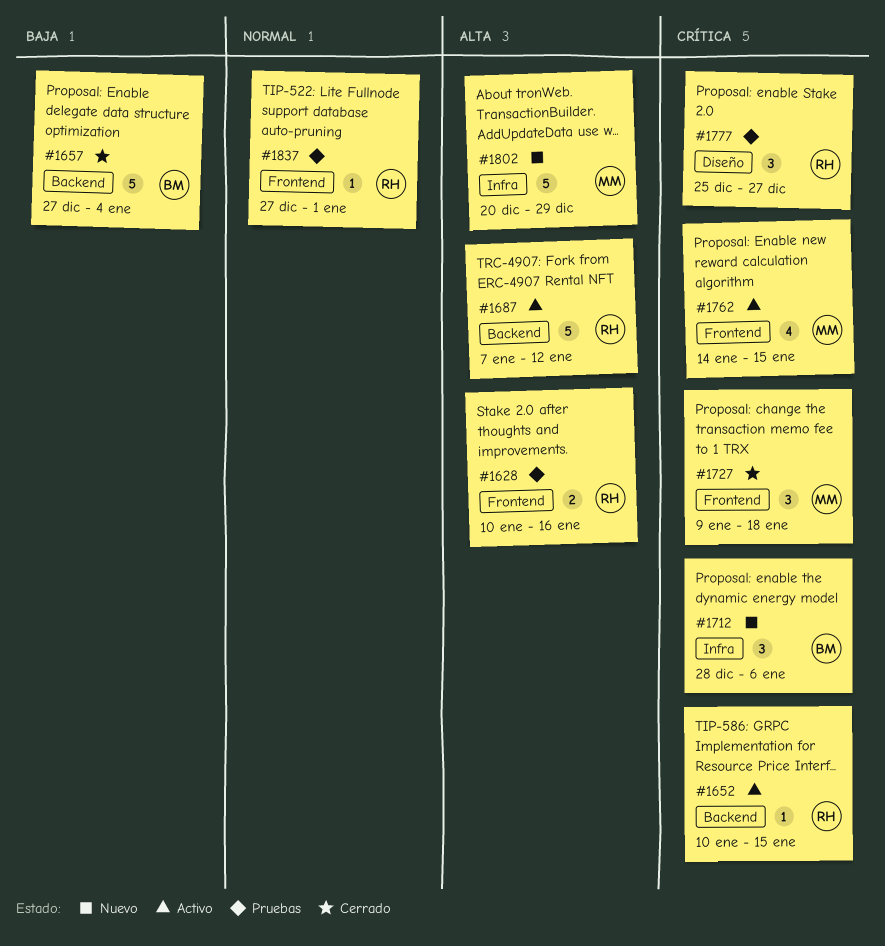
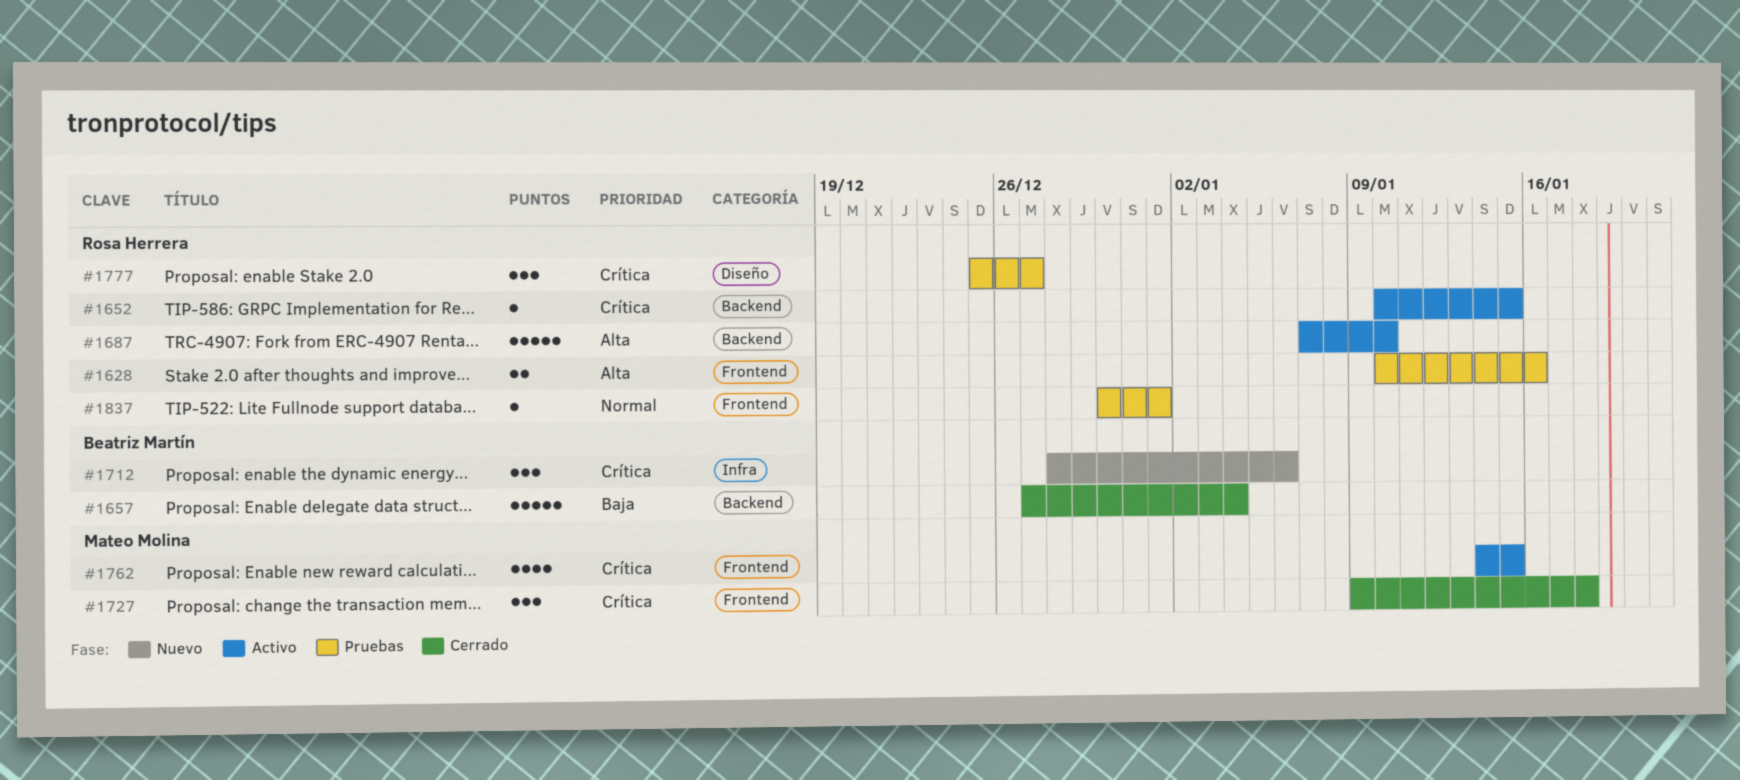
#1687, due: Jan 12 -> Jan 10
#1802: present -> none
#1837, start: Dec 27 -> Dec 30

